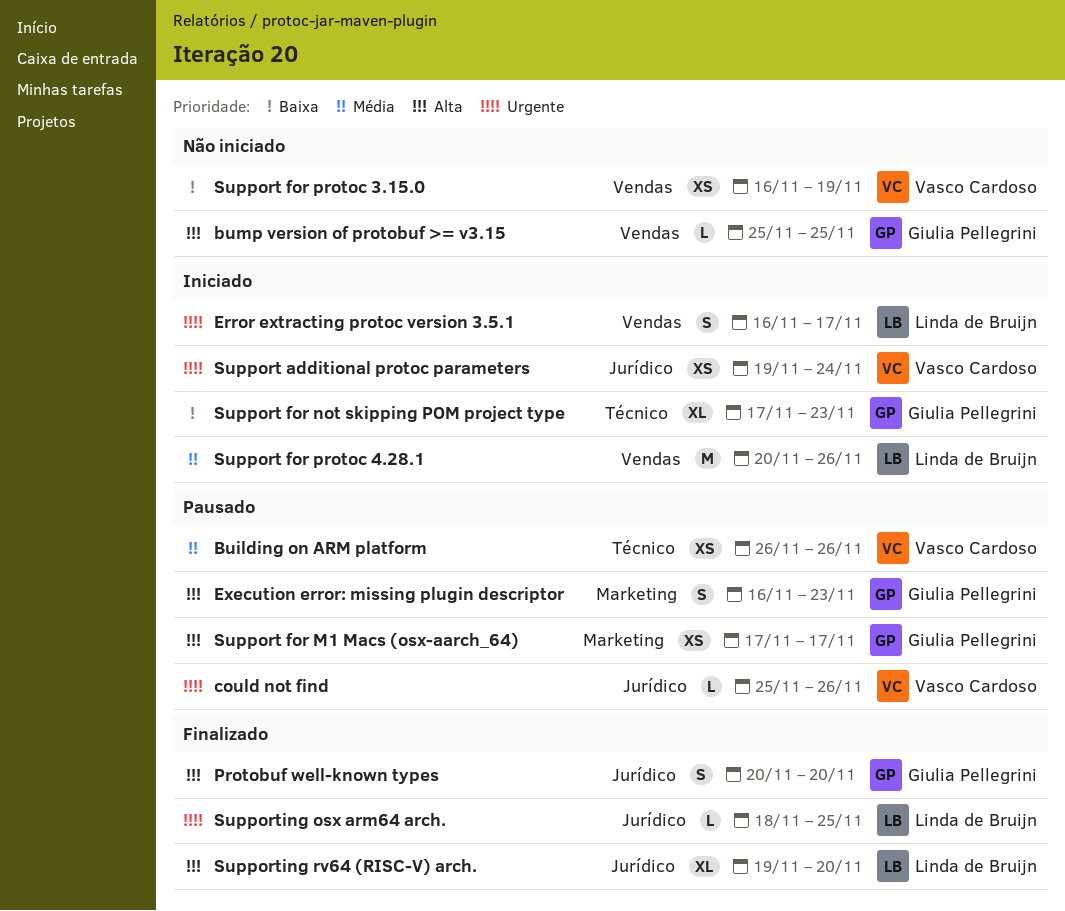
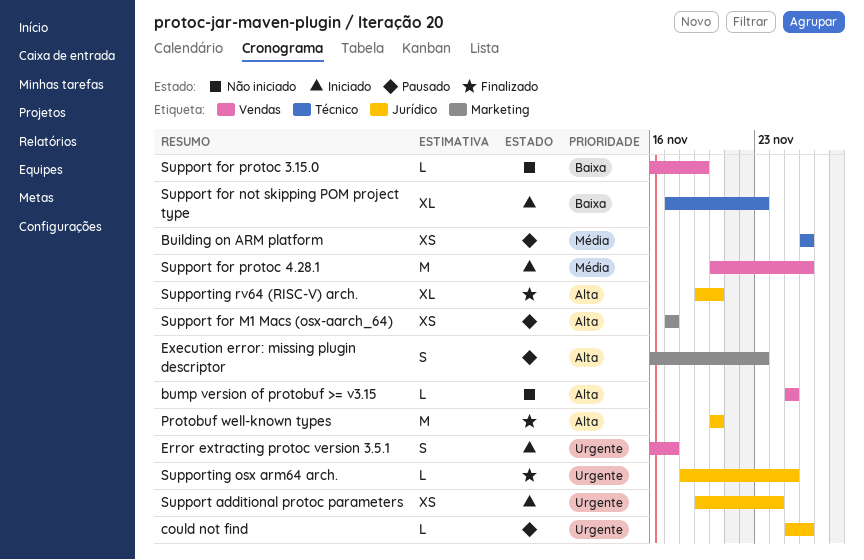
Protobuf well-known types, estimate: S -> M
Support for protoc 3.15.0, estimate: XS -> L

